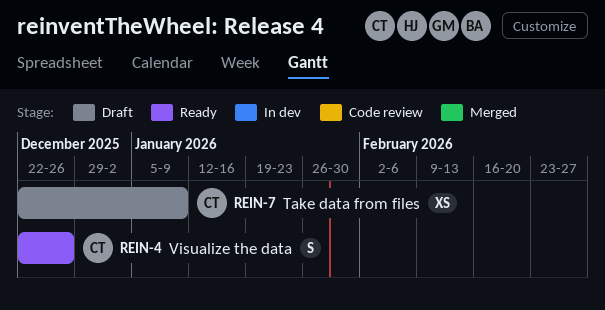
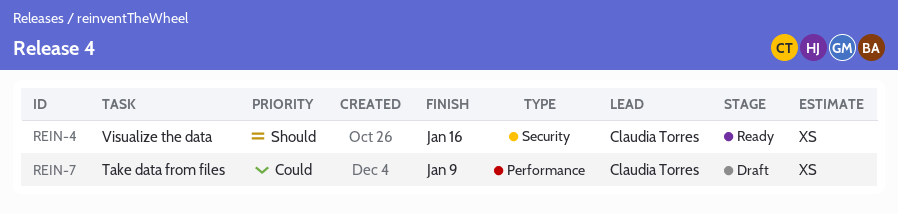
REIN-4, estimate: S -> XS
REIN-4, due: Dec 26 -> Jan 16

